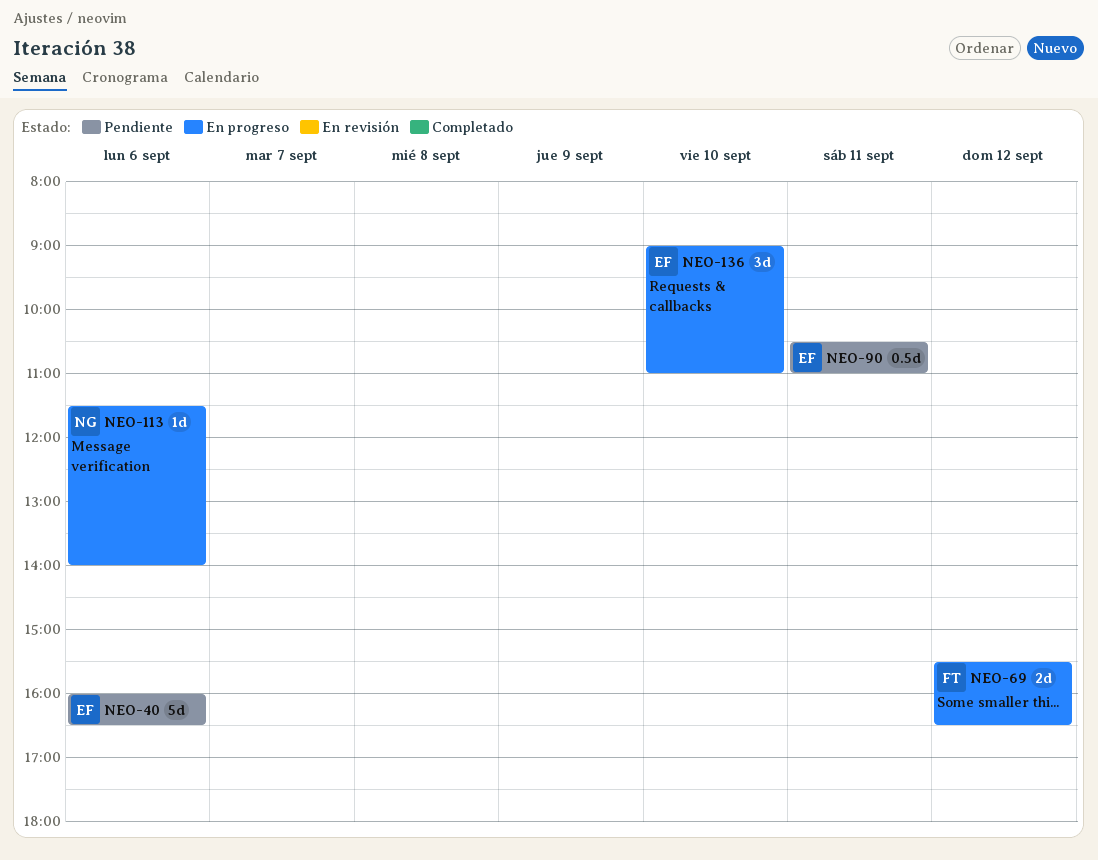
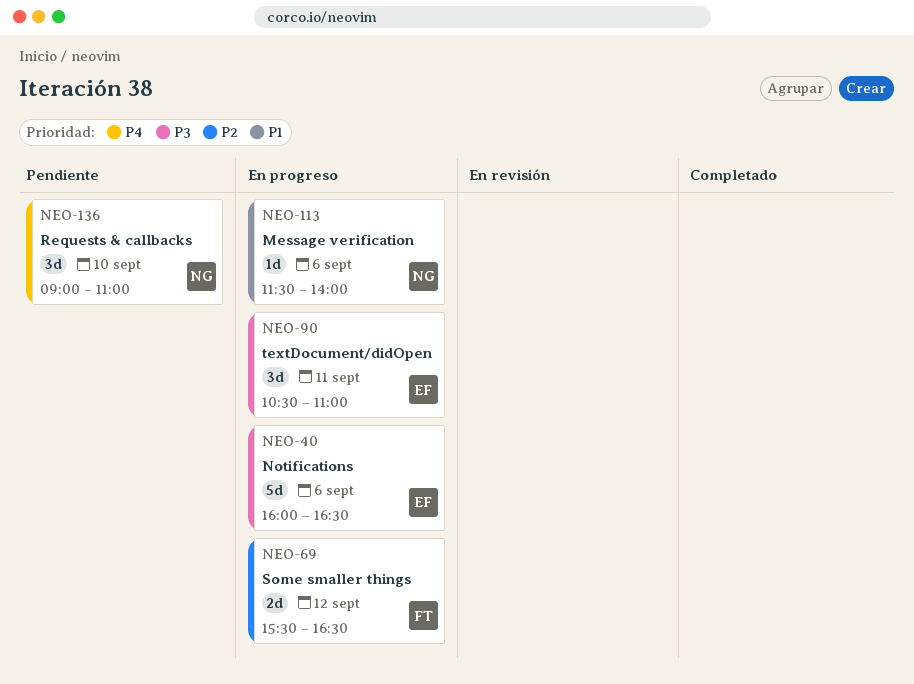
NEO-40, status: Pendiente -> En progreso
NEO-90, status: Pendiente -> En progreso
NEO-90, estimate: 0.5d -> 3d
NEO-136, status: En progreso -> Pendiente
NEO-136, owner: EF -> NG

